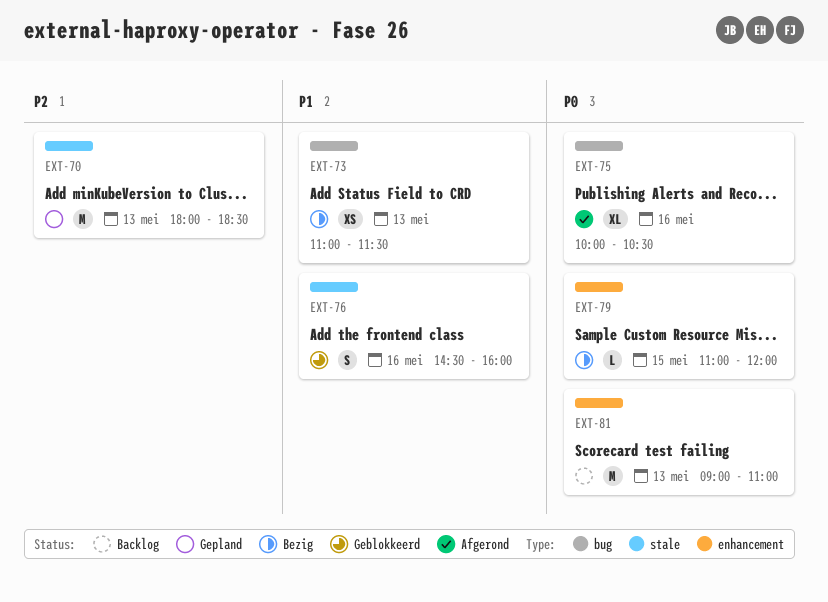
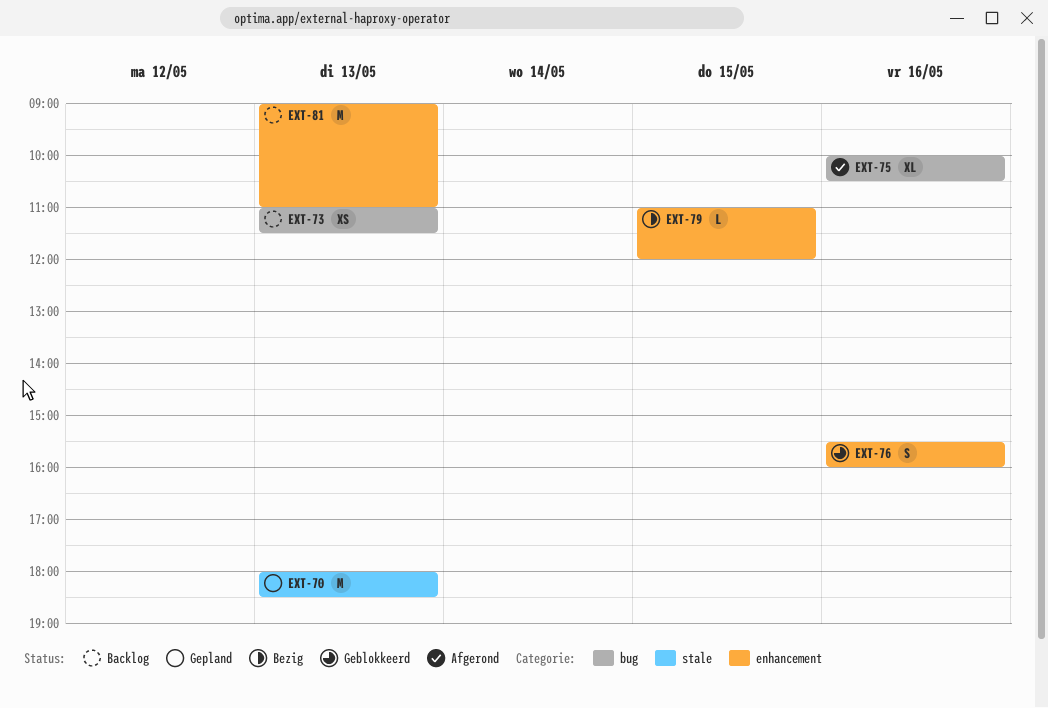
EXT-73, status: Bezig -> Backlog
EXT-76, label: stale -> enhancement
EXT-76, begins: 14:30 -> 15:30

